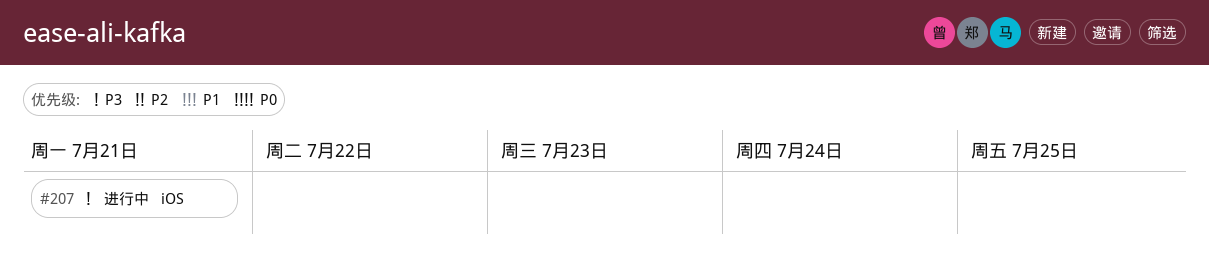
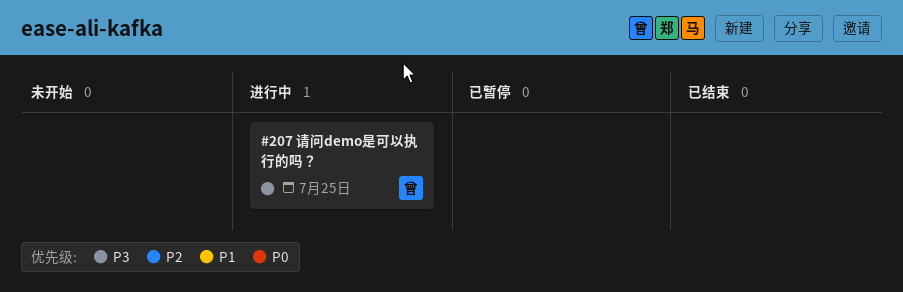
#207, due: Jul 21 -> Jul 25

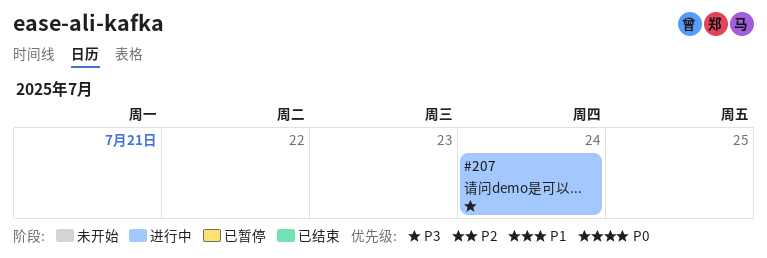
#207, due: Jul 25 -> Jul 24

